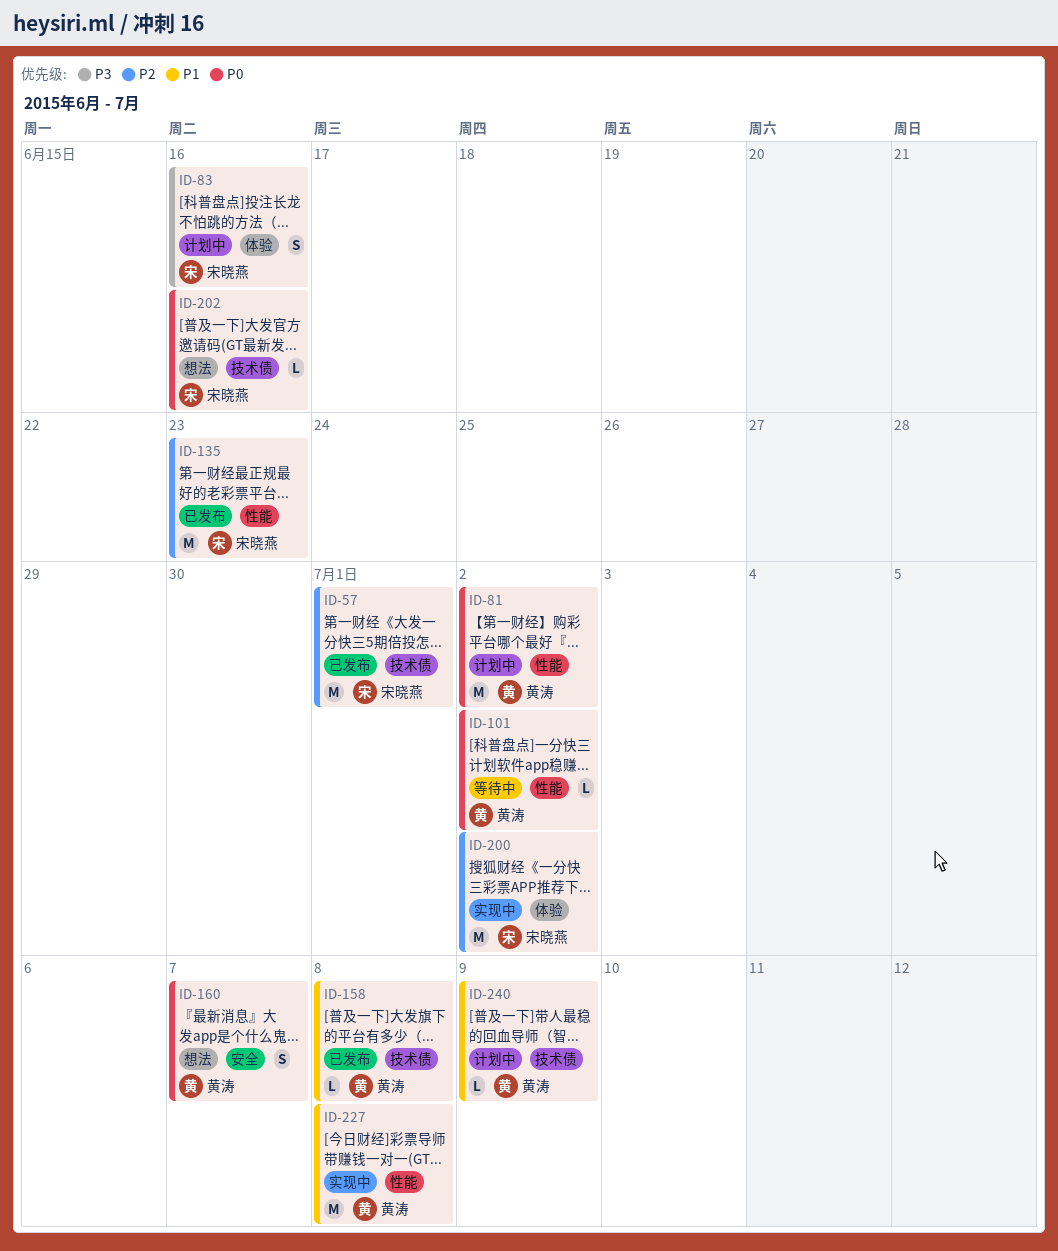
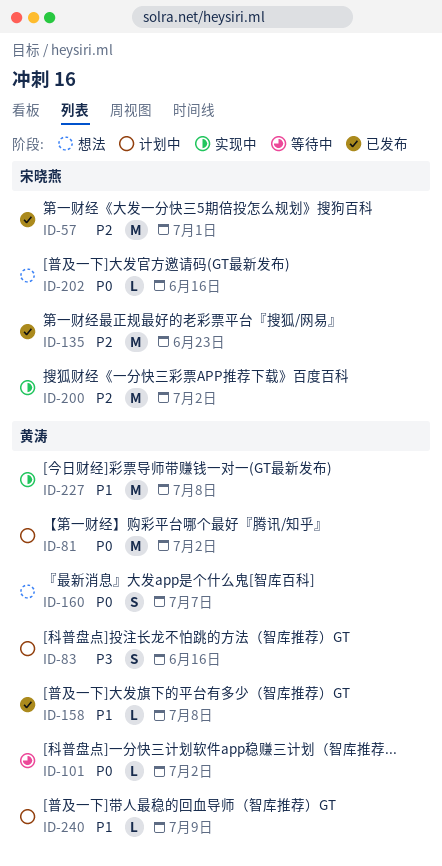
ID-83, owner: 宋晓燕 -> 黄涛

